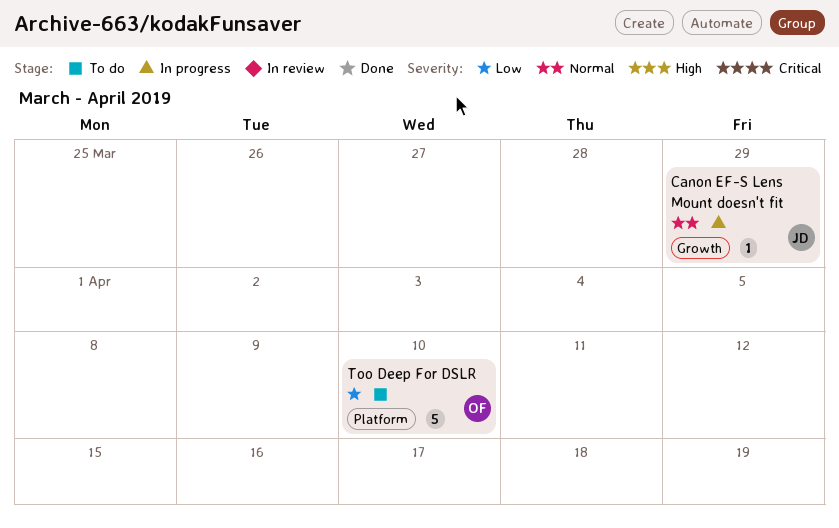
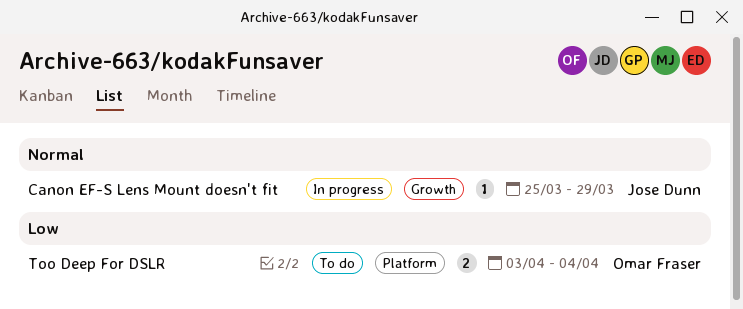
Too Deep For DSLR, estimate: 5 -> 2
Too Deep For DSLR, due: Apr 10 -> Apr 4

